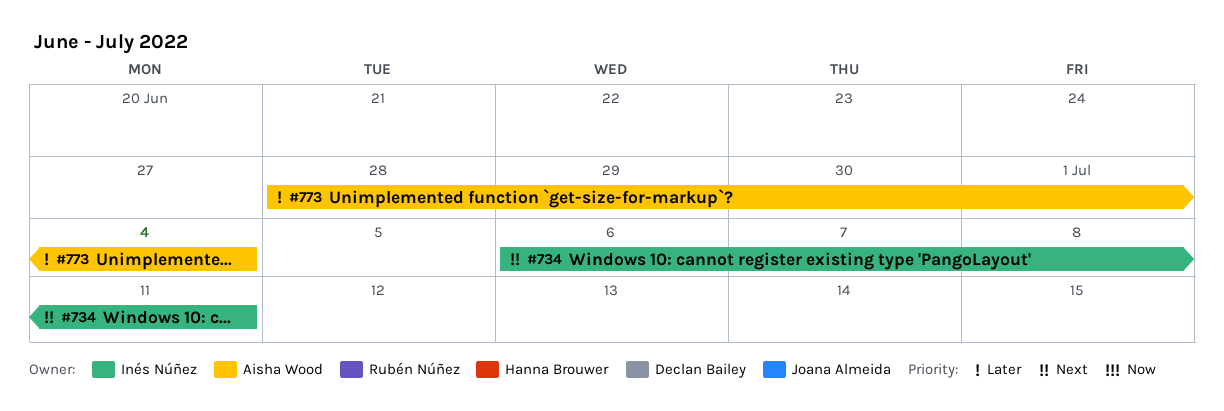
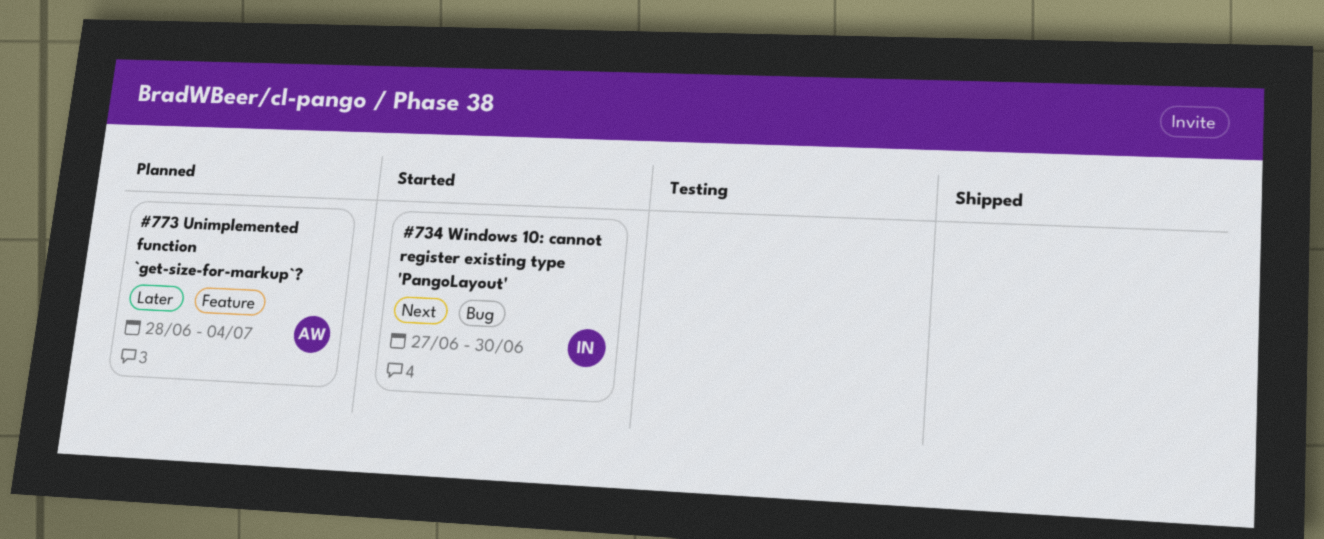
#734, start: Jul 6 -> Jun 27
#734, due: Jul 11 -> Jun 30

